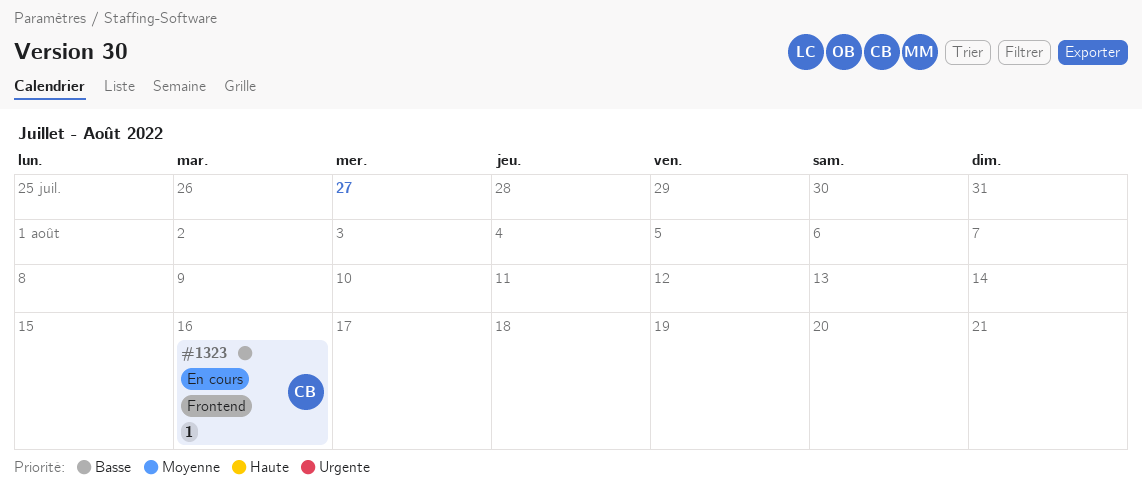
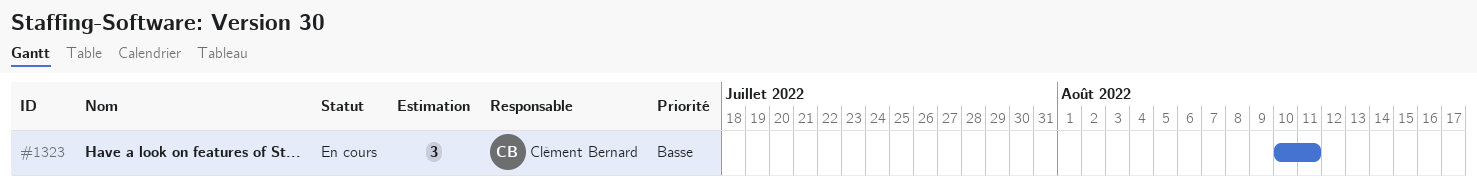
#1323, estimate: 1 -> 3
#1323, due: Aug 16 -> Aug 11

